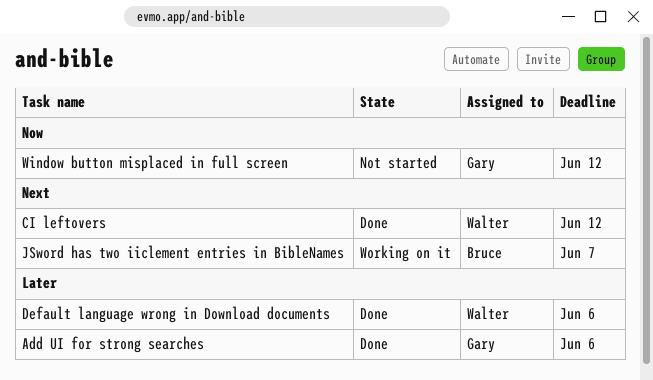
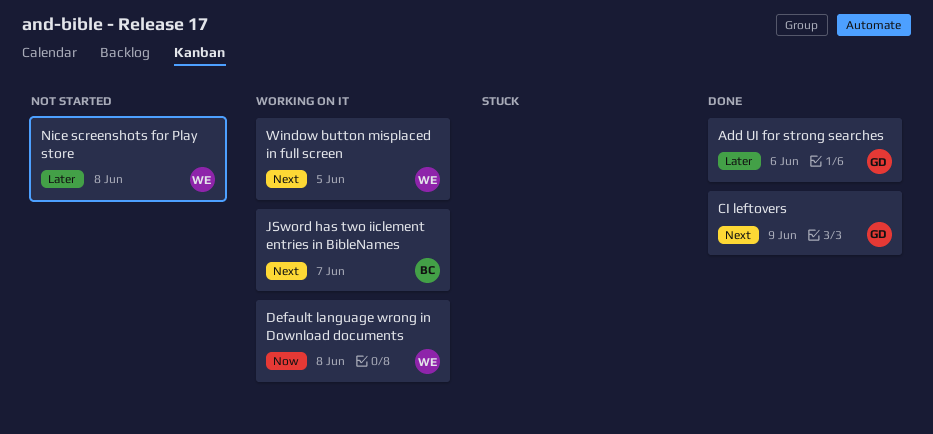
CI leftovers, owner: Walter -> Gary
CI leftovers, due: Jun 12 -> Jun 9
Default language wrong in Download documents, status: Done -> Working on it
Default language wrong in Download documents, priority: Later -> Now
Default language wrong in Download documents, due: Jun 6 -> Jun 8
Nice screenshots for Play store: none -> present
Window button misplaced in full screen, status: Not started -> Working on it
Window button misplaced in full screen, owner: Gary -> Walter
Window button misplaced in full screen, priority: Now -> Next
Window button misplaced in full screen, due: Jun 12 -> Jun 5

